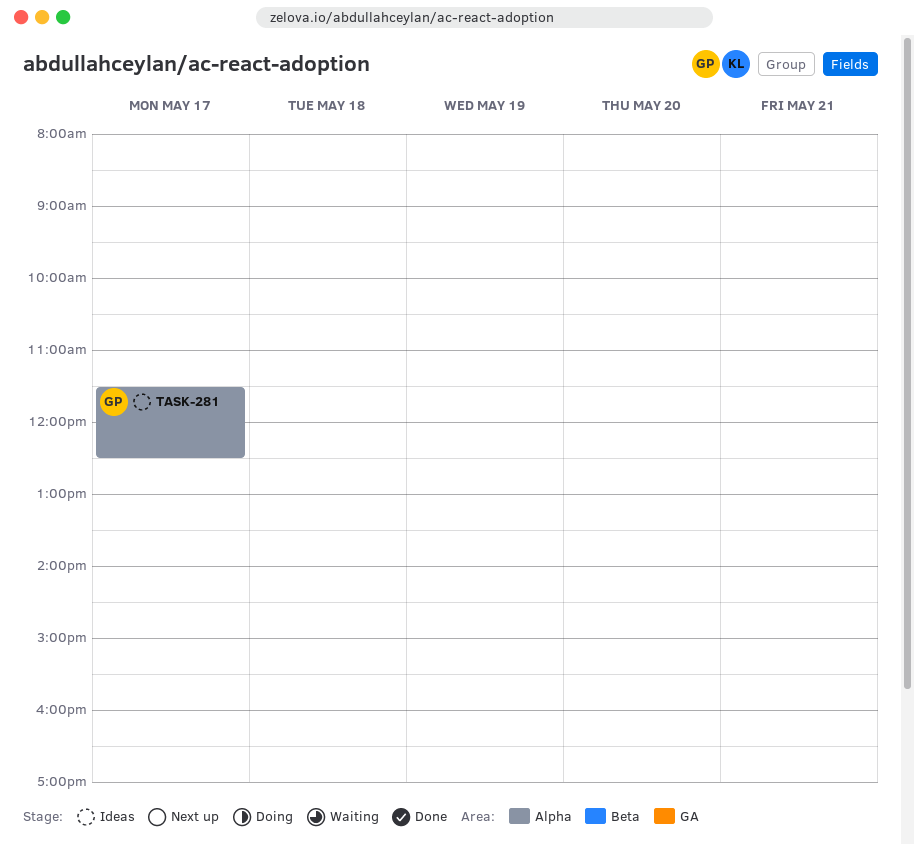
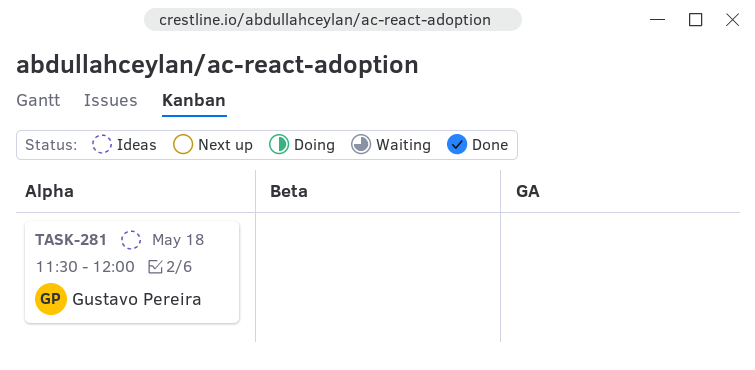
TASK-281, day: May 17 -> May 18
TASK-281, ends: 12:30 -> 12:00

